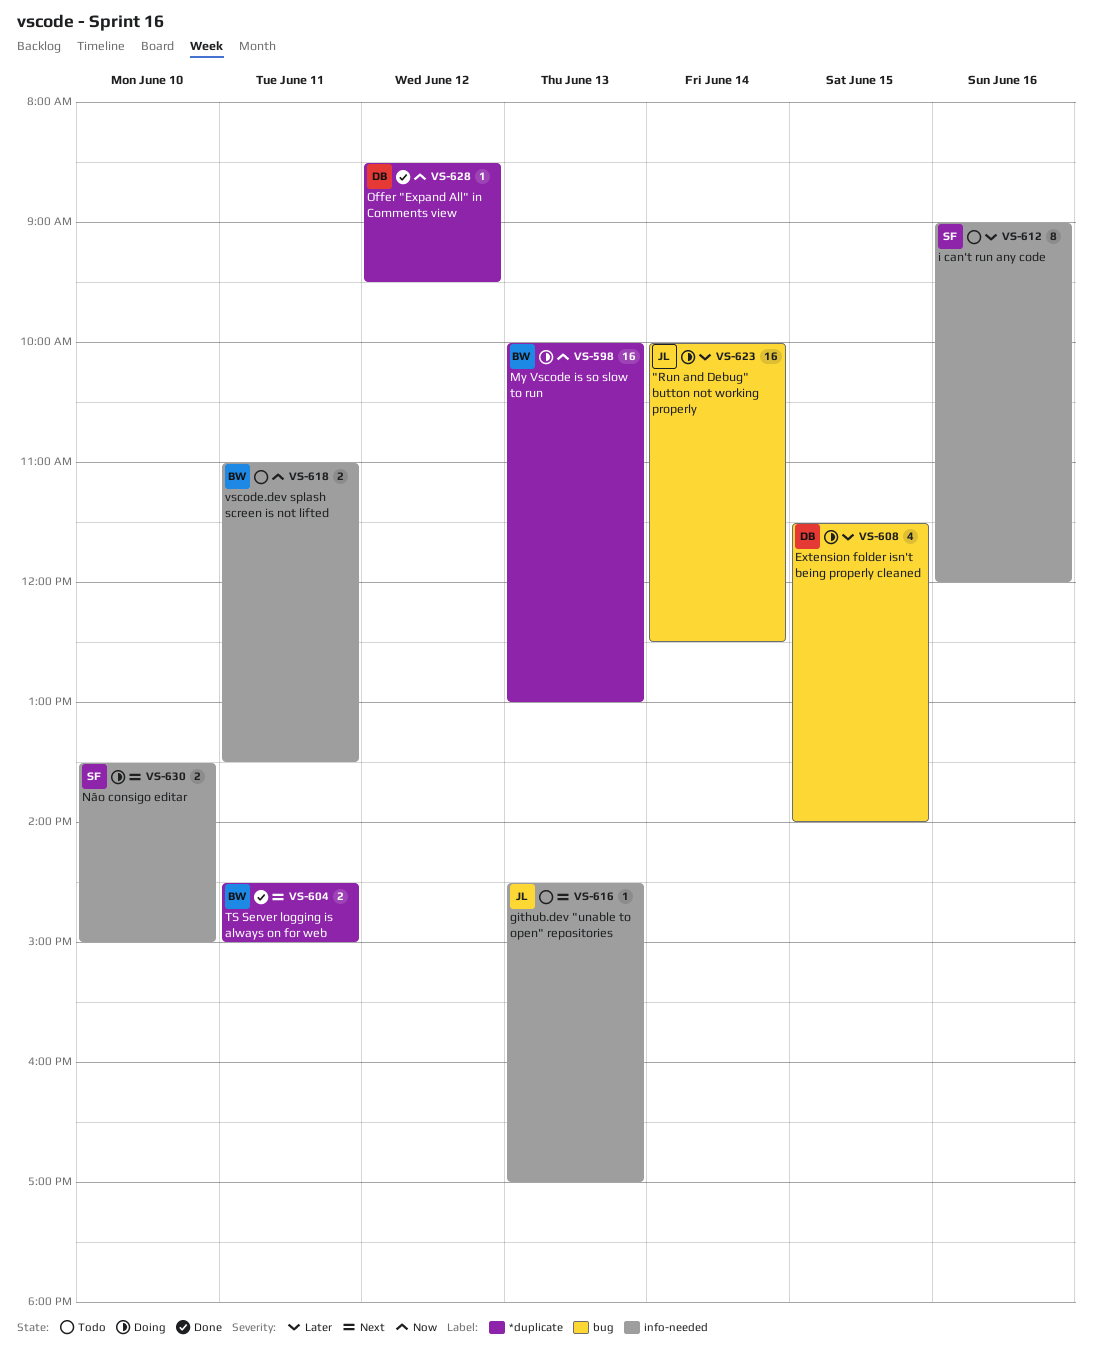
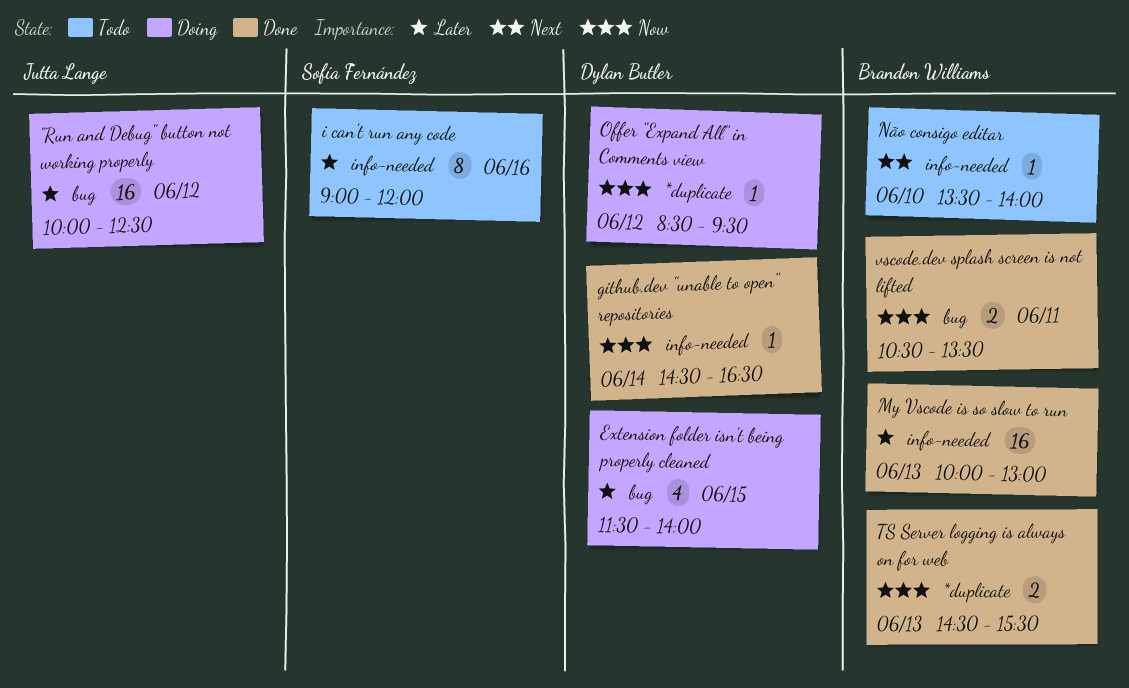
"Run and Debug" button not working properly, day: Jun 14 -> Jun 12
github.dev "unable to open" repositories, status: Todo -> Done
github.dev "unable to open" repositories, owner: Jutta Lange -> Dylan Butler
github.dev "unable to open" repositories, priority: Next -> Now
github.dev "unable to open" repositories, day: Jun 13 -> Jun 14
github.dev "unable to open" repositories, ends: 17:00 -> 16:30
My Vscode is so slow to run, status: Doing -> Done
My Vscode is so slow to run, priority: Now -> Later
My Vscode is so slow to run, label: *duplicate -> info-needed
Não consigo editar, status: Doing -> Todo
Não consigo editar, owner: Sofía Fernández -> Brandon Williams
Não consigo editar, estimate: 2 -> 1
Não consigo editar, ends: 15:00 -> 14:00
Offer "Expand All" in Comments view, status: Done -> Doing
TS Server logging is always on for web, priority: Next -> Now
TS Server logging is always on for web, day: Jun 11 -> Jun 13
TS Server logging is always on for web, ends: 15:00 -> 15:30
vscode.dev splash screen is not lifted, status: Todo -> Done
vscode.dev splash screen is not lifted, label: info-needed -> bug
vscode.dev splash screen is not lifted, begins: 11:00 -> 10:30

